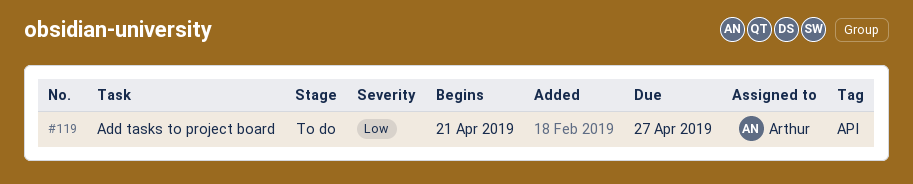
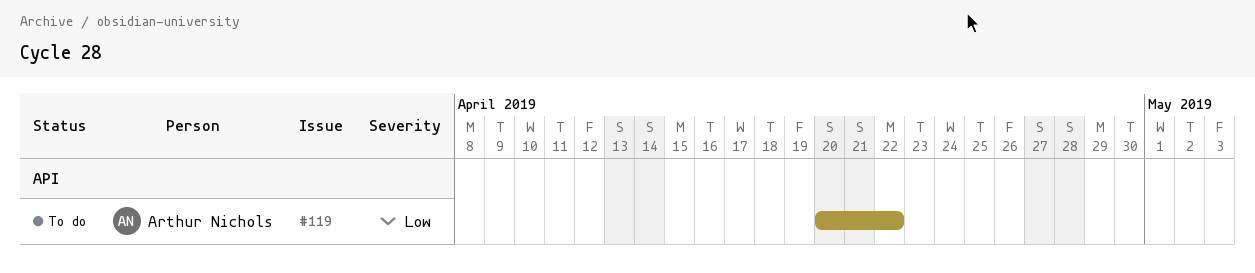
#119, start: Apr 21 -> Apr 20
#119, due: Apr 27 -> Apr 22

